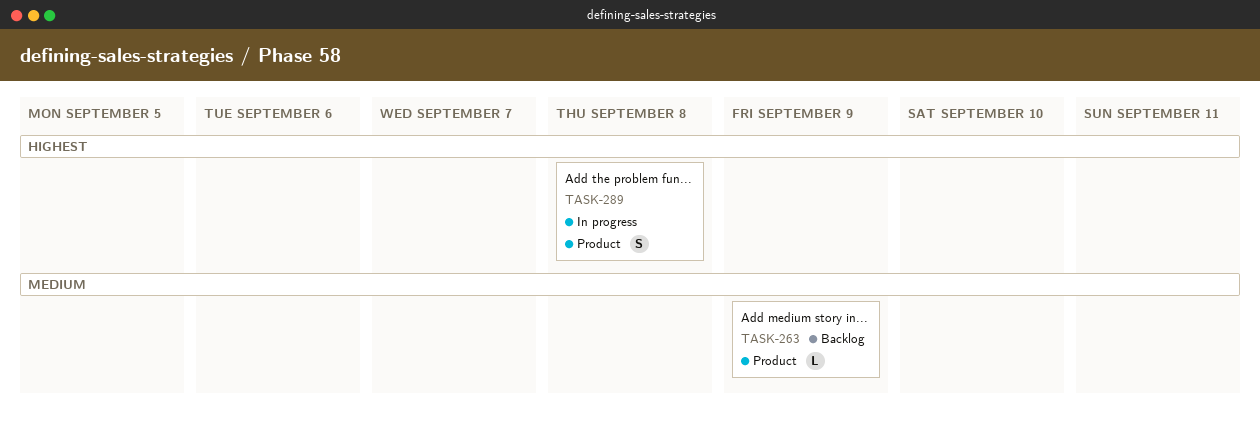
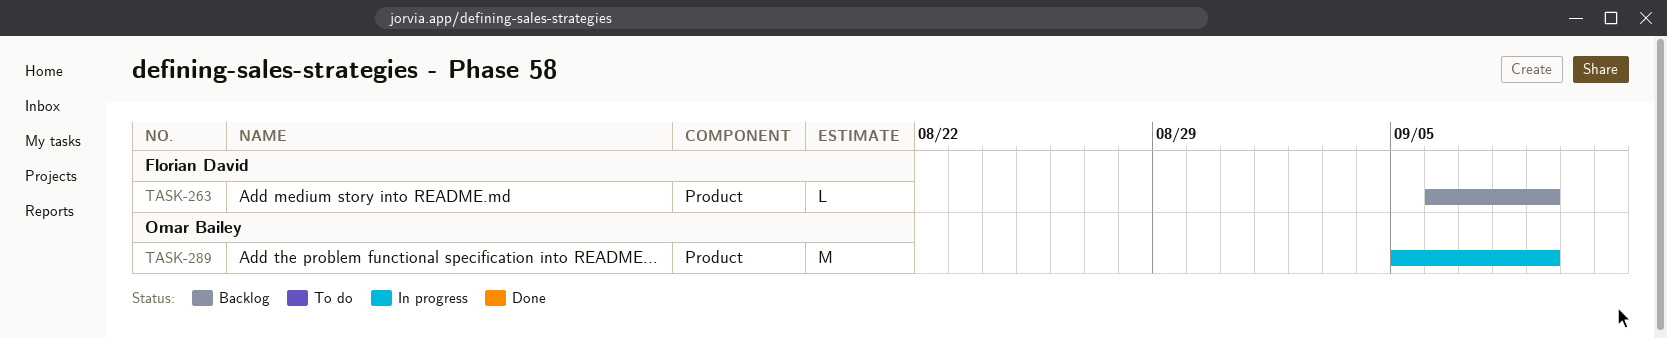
TASK-289, estimate: S -> M
TASK-289, due: Sep 8 -> Sep 9

